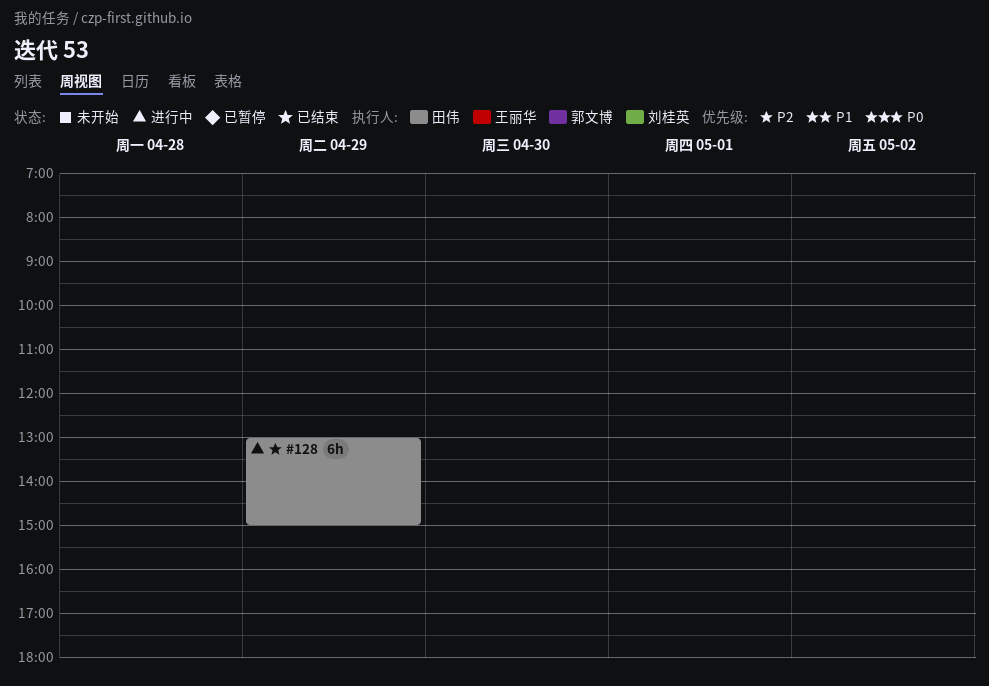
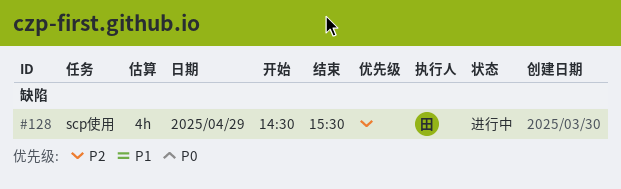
#128, estimate: 6h -> 4h
#128, begins: 13:00 -> 14:30
#128, ends: 15:00 -> 15:30

